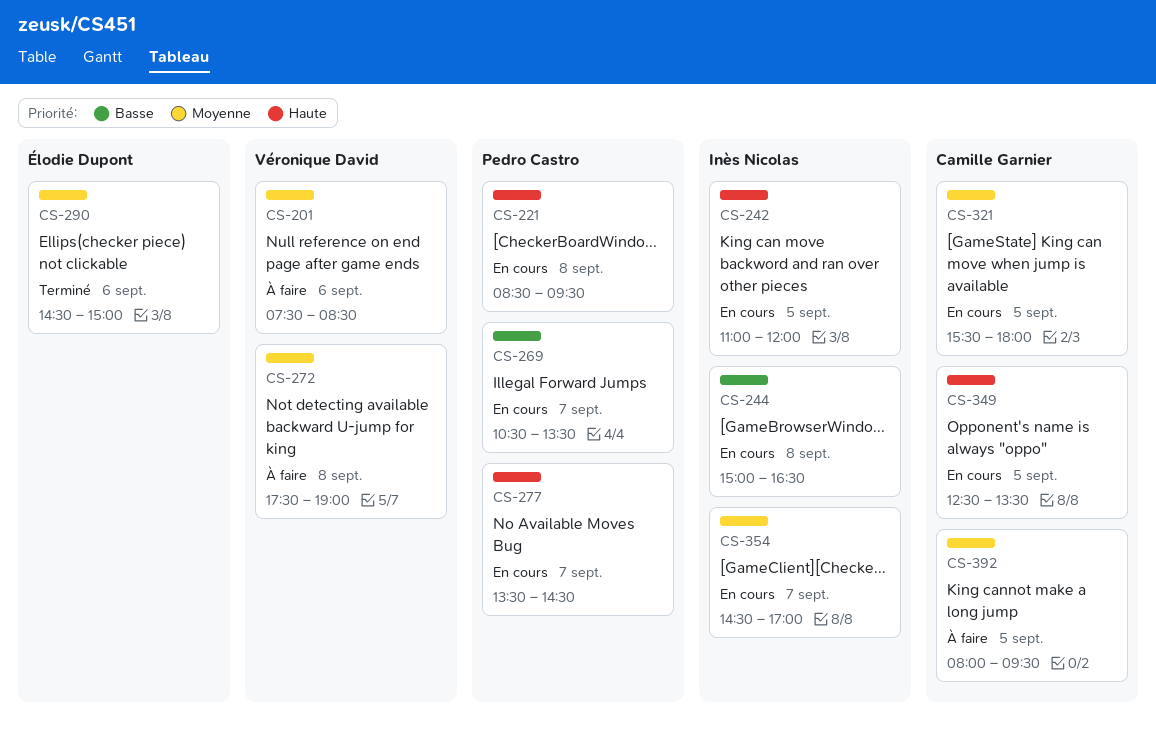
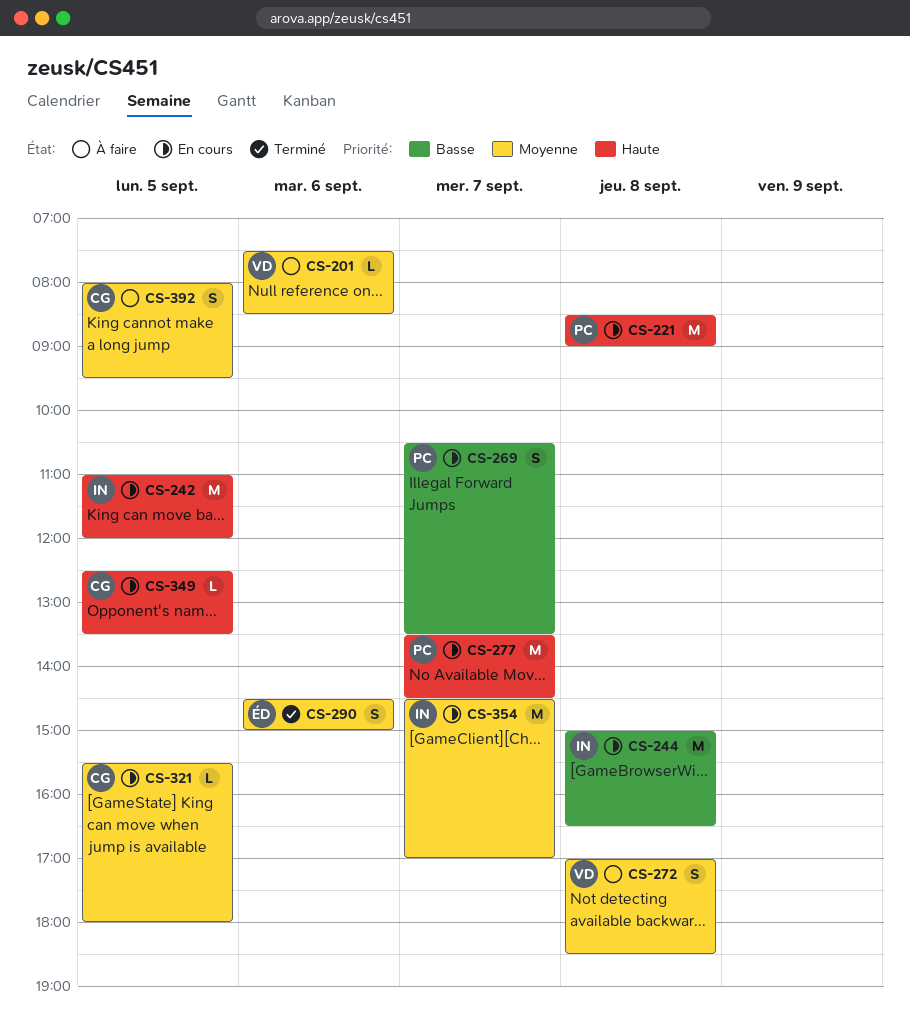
CS-221, ends: 09:30 -> 09:00
CS-272, begins: 17:30 -> 17:00
CS-272, ends: 19:00 -> 18:30

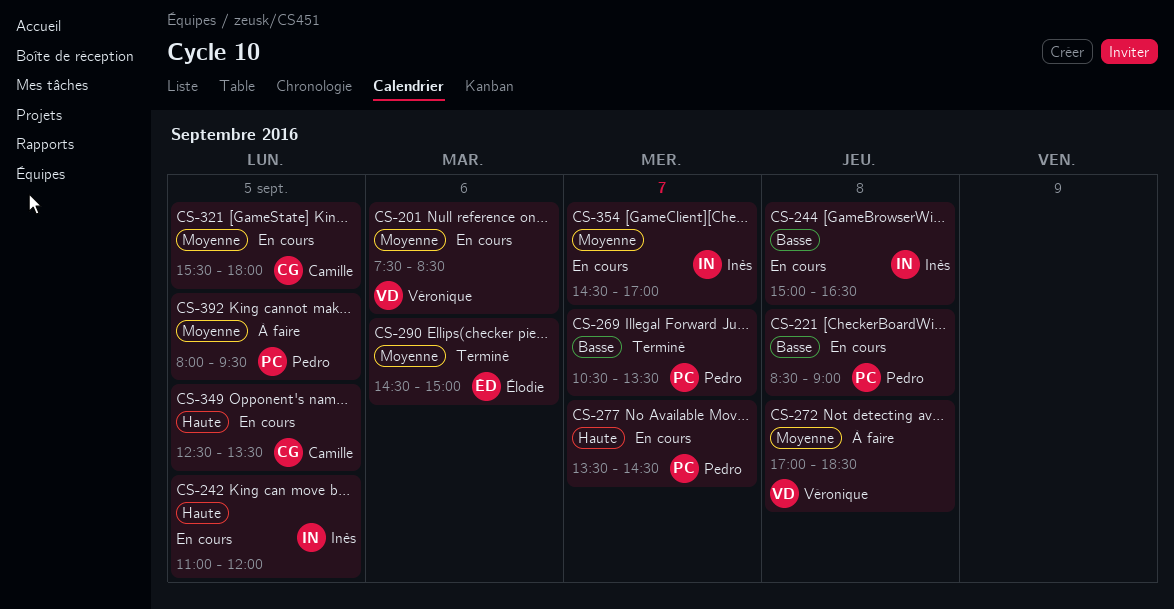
CS-201, status: À faire -> En cours
CS-221, priority: Haute -> Basse
CS-269, status: En cours -> Terminé
CS-392, owner: Camille -> Pedro

